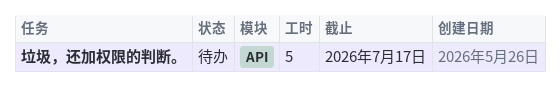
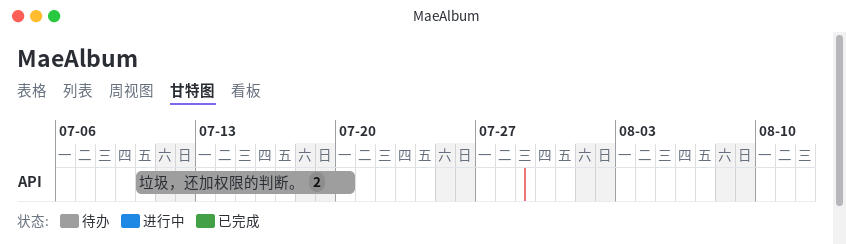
垃圾，还加权限的判断。, estimate: 5 -> 2
垃圾，还加权限的判断。, due: Jul 17 -> Jul 20

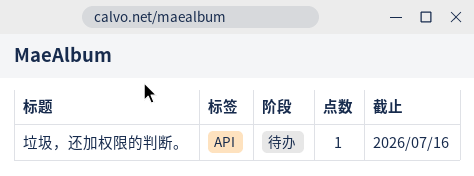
垃圾，还加权限的判断。, estimate: 2 -> 1
垃圾，还加权限的判断。, due: Jul 20 -> Jul 16

